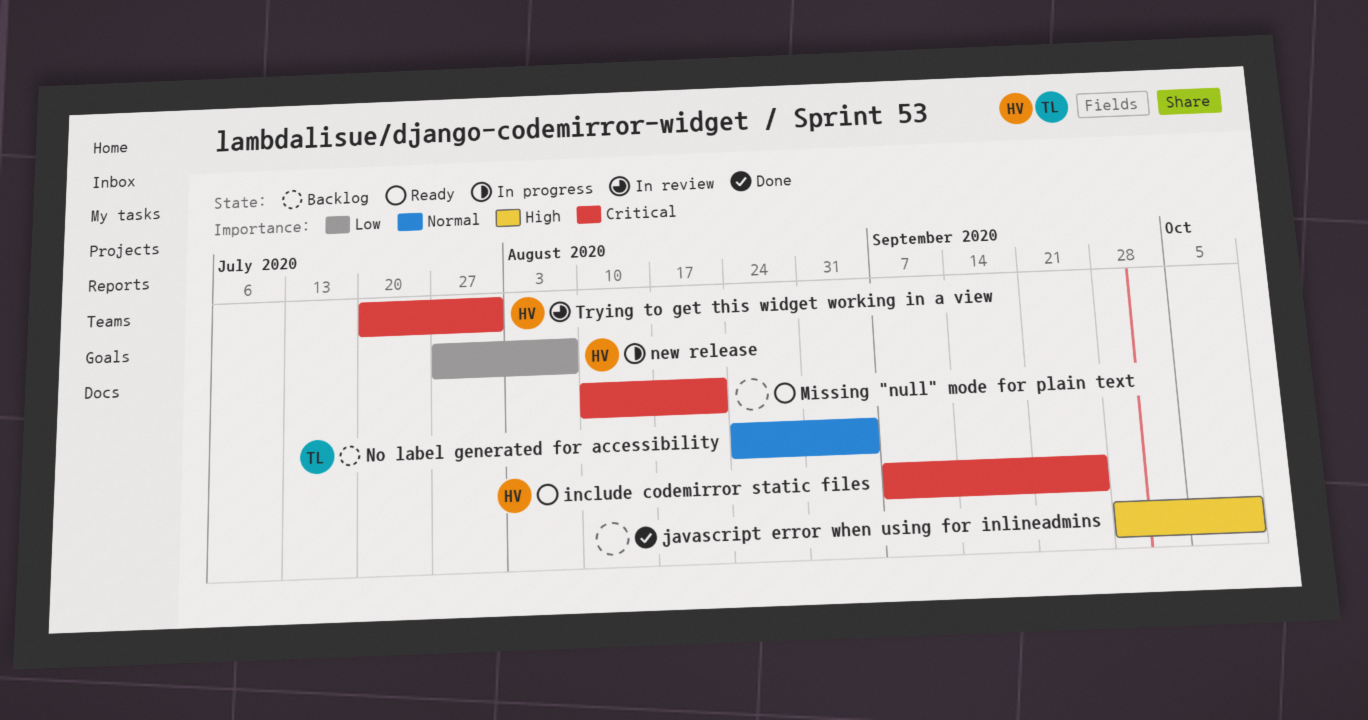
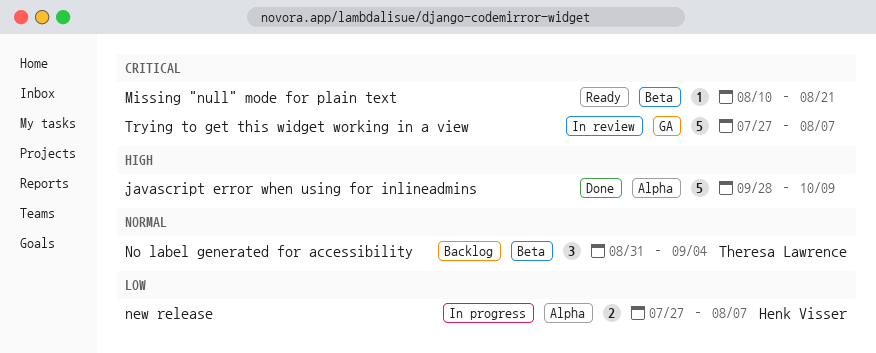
include codemirror static files: present -> none
No label generated for accessibility, start: Aug 24 -> Aug 31
Trying to get this widget working in a view, owner: Henk Visser -> none
Trying to get this widget working in a view, start: Jul 20 -> Jul 27
Trying to get this widget working in a view, due: Jul 31 -> Aug 7

